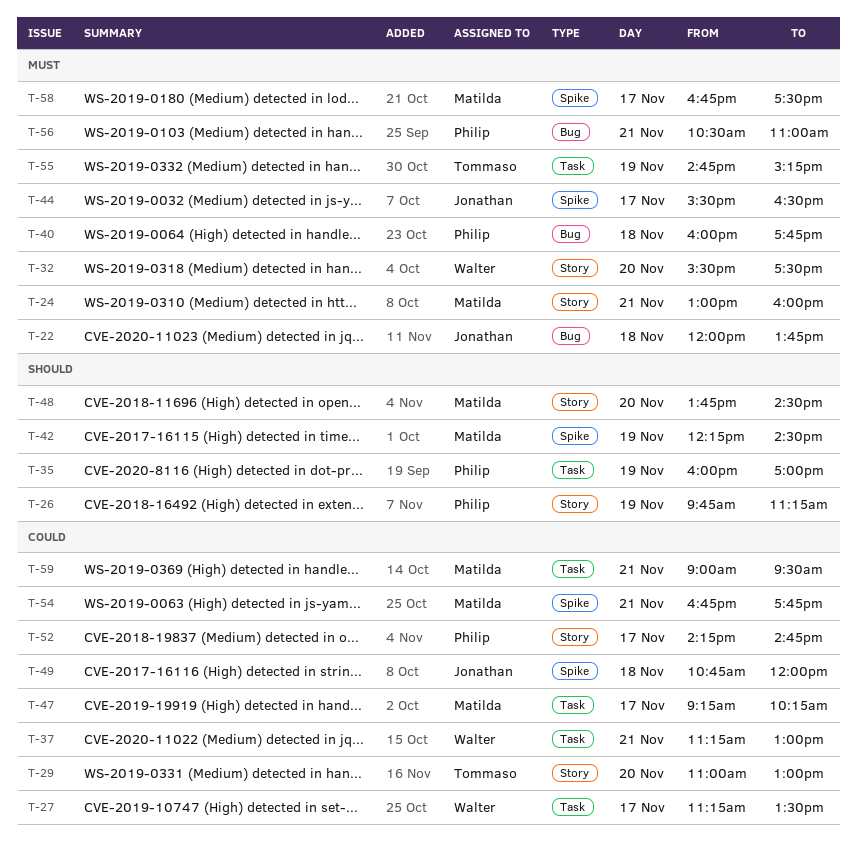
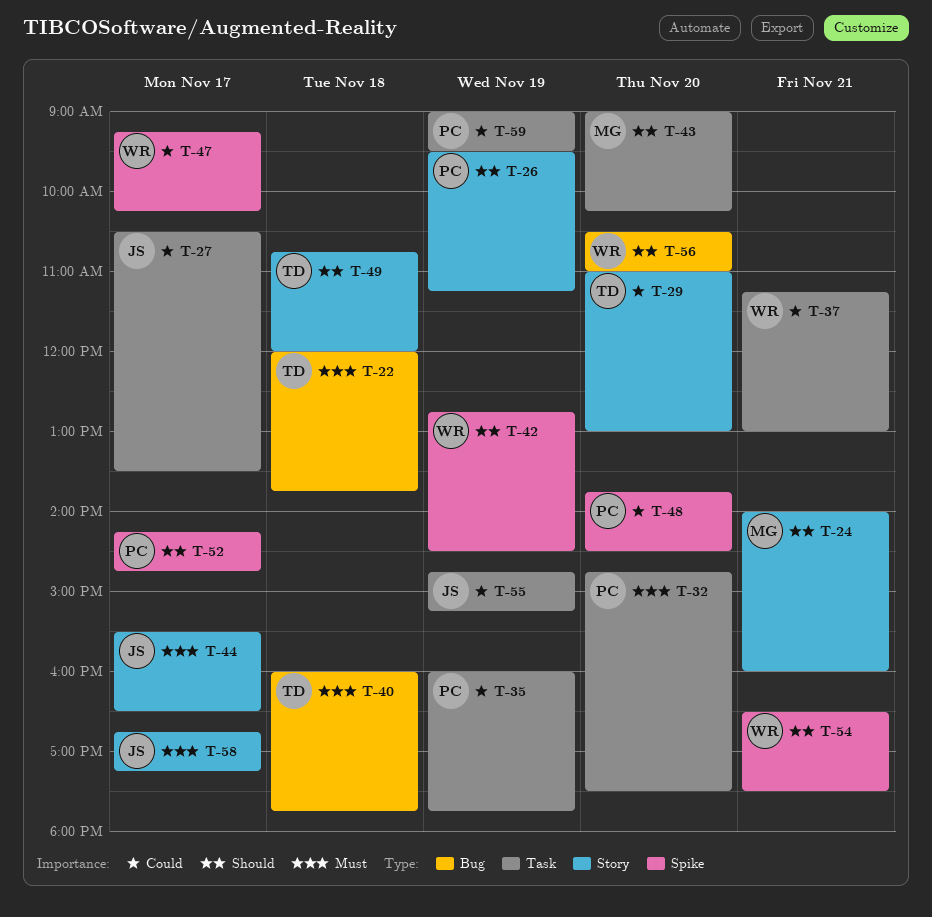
T-22, owner: Jonathan -> Tommaso
T-24, priority: Must -> Should
T-24, begins: 13:00 -> 14:00
T-26, begins: 09:45 -> 09:30
T-27, owner: Walter -> Jonathan
T-27, begins: 11:15 -> 10:30
T-32, owner: Walter -> Philip
T-32, label: Story -> Task
T-32, begins: 15:30 -> 14:45
T-35, priority: Should -> Could
T-35, ends: 17:00 -> 17:45
T-40, owner: Philip -> Tommaso
T-42, owner: Matilda -> Walter
T-42, begins: 12:15 -> 12:45
T-43: none -> present
T-44, label: Spike -> Story
T-47, owner: Matilda -> Walter
T-47, label: Task -> Spike
T-48, owner: Matilda -> Philip
T-48, priority: Should -> Could
T-48, label: Story -> Spike
T-49, owner: Jonathan -> Tommaso
T-49, priority: Could -> Should
T-49, label: Spike -> Story
T-52, priority: Could -> Should
T-52, label: Story -> Spike
T-54, owner: Matilda -> Walter
T-54, priority: Could -> Should
T-54, begins: 16:45 -> 16:30
T-54, ends: 17:45 -> 17:30
T-55, owner: Tommaso -> Jonathan
T-55, priority: Must -> Could
T-56, owner: Philip -> Walter
T-56, priority: Must -> Should
T-56, day: Nov 21 -> Nov 20
T-58, owner: Matilda -> Jonathan
T-58, label: Spike -> Story
T-58, ends: 17:30 -> 17:15
T-59, owner: Matilda -> Philip
T-59, day: Nov 21 -> Nov 19

